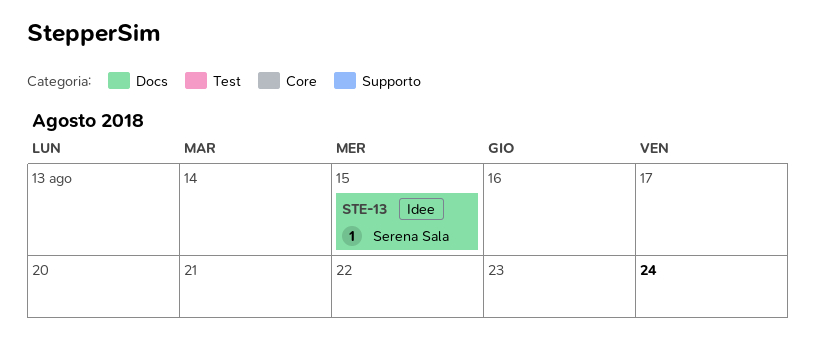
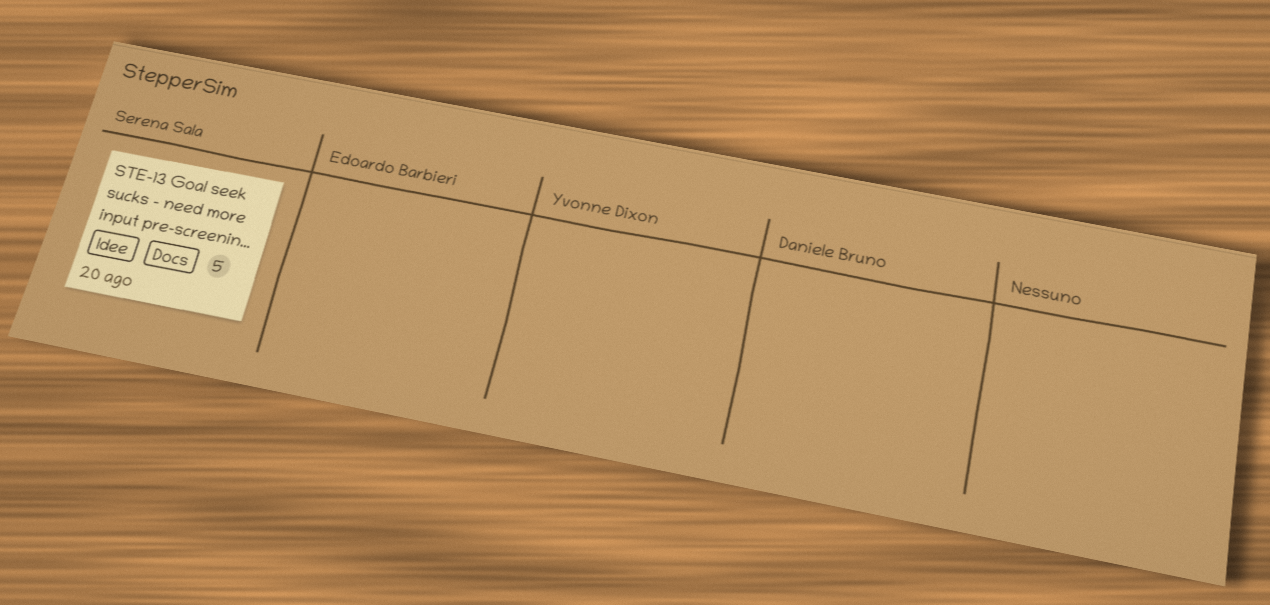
STE-13, estimate: 1 -> 5
STE-13, due: Aug 15 -> Aug 20

